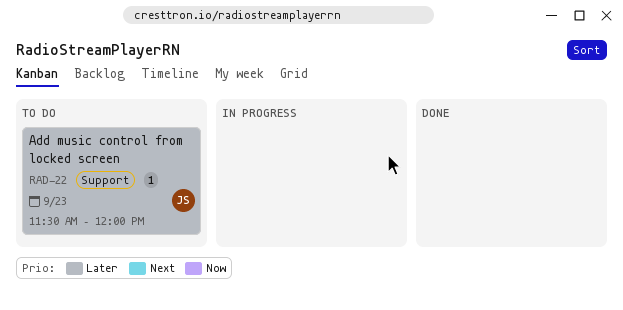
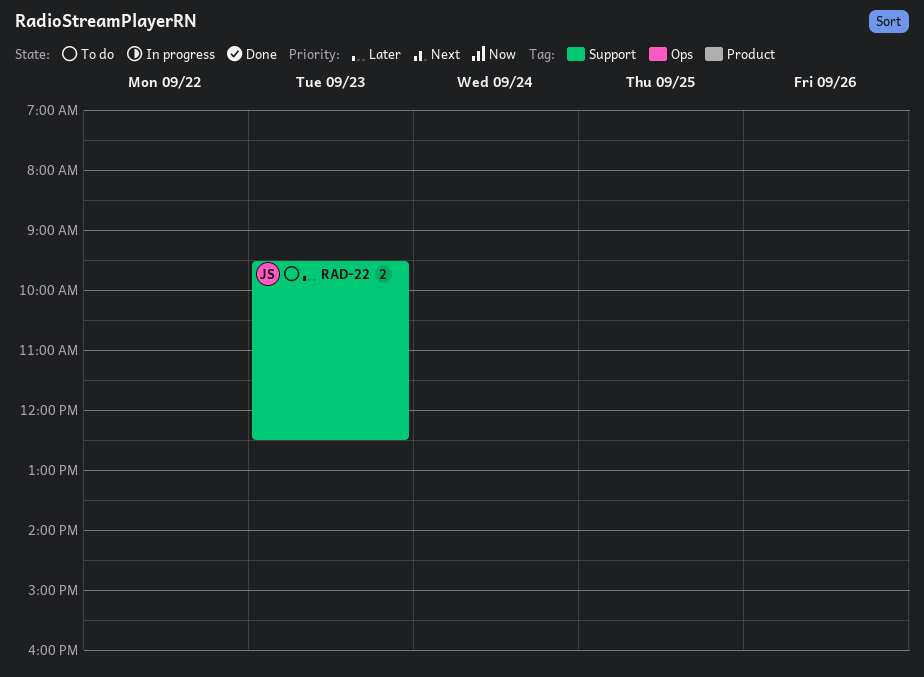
RAD-22, estimate: 1 -> 2
RAD-22, begins: 11:30 -> 09:30
RAD-22, ends: 12:00 -> 12:30

